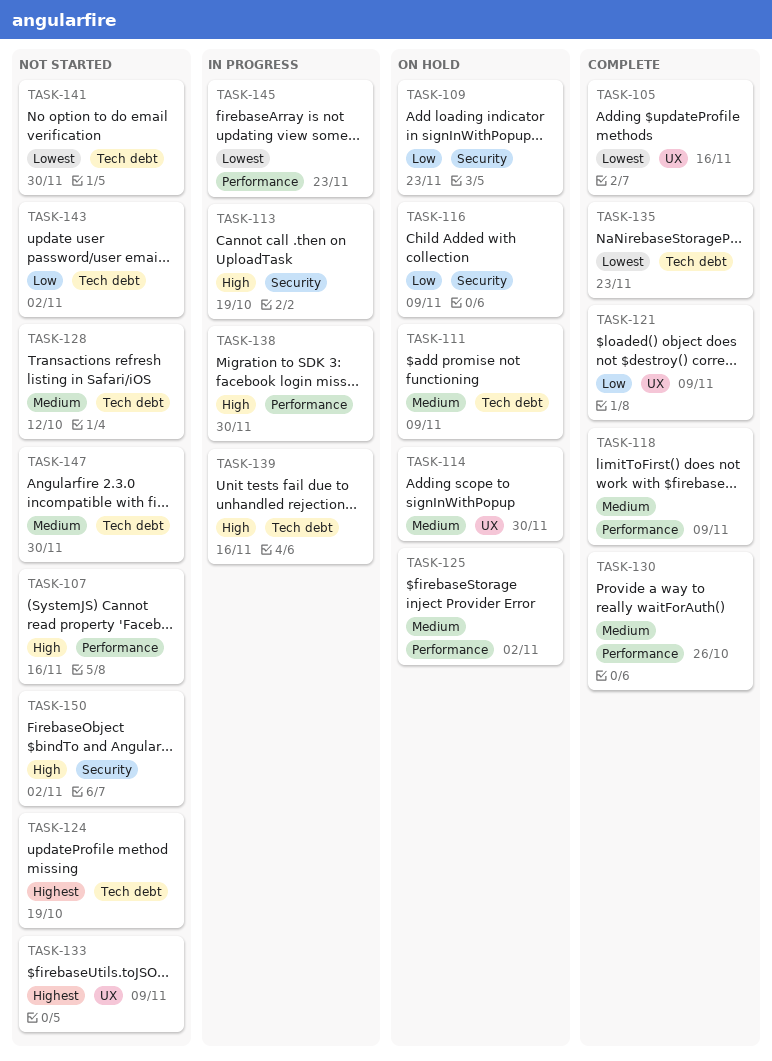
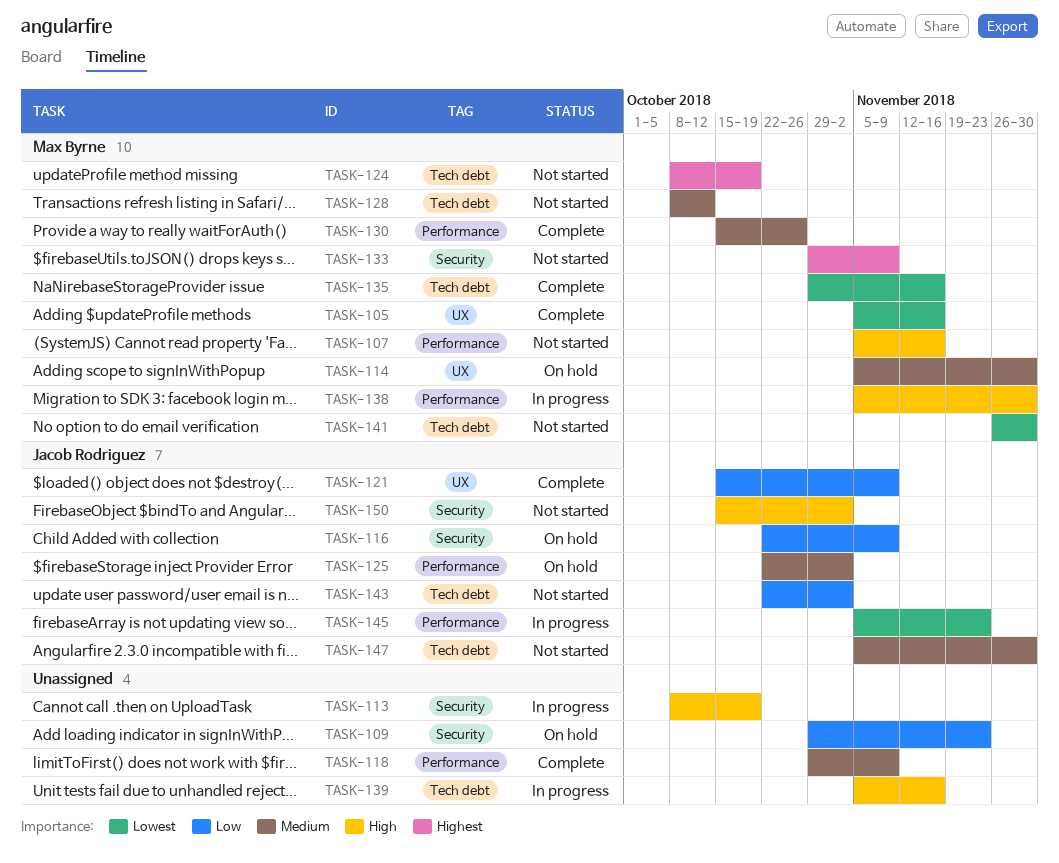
TASK-111: present -> none
TASK-133, label: UX -> Security
TASK-135, due: Nov 23 -> Nov 16

